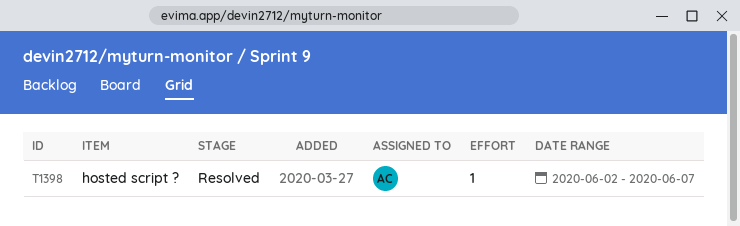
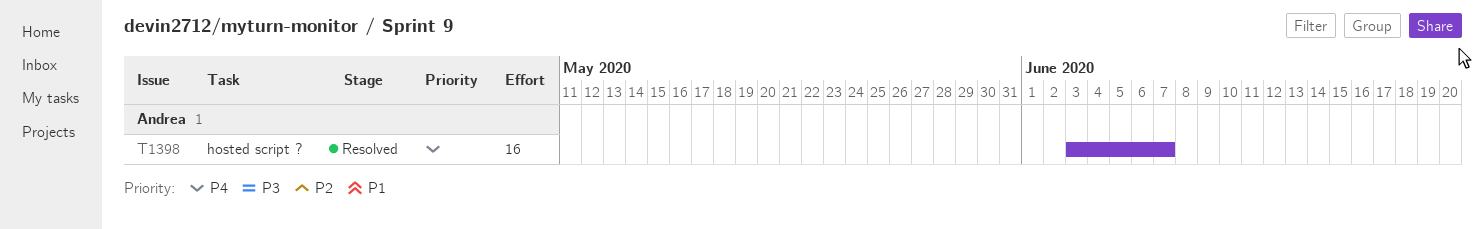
T1398, estimate: 1 -> 16
T1398, start: Jun 2 -> Jun 3

